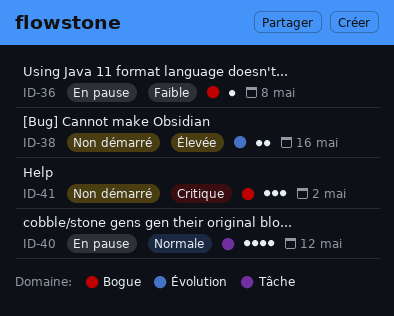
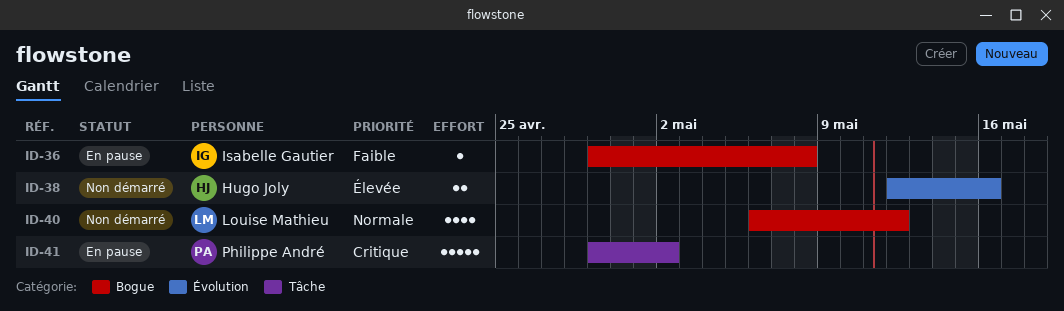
ID-40, status: En pause -> Non démarré
ID-40, label: Tâche -> Bogue
ID-41, status: Non démarré -> En pause
ID-41, label: Bogue -> Tâche
ID-41, estimate: 3 -> 5

